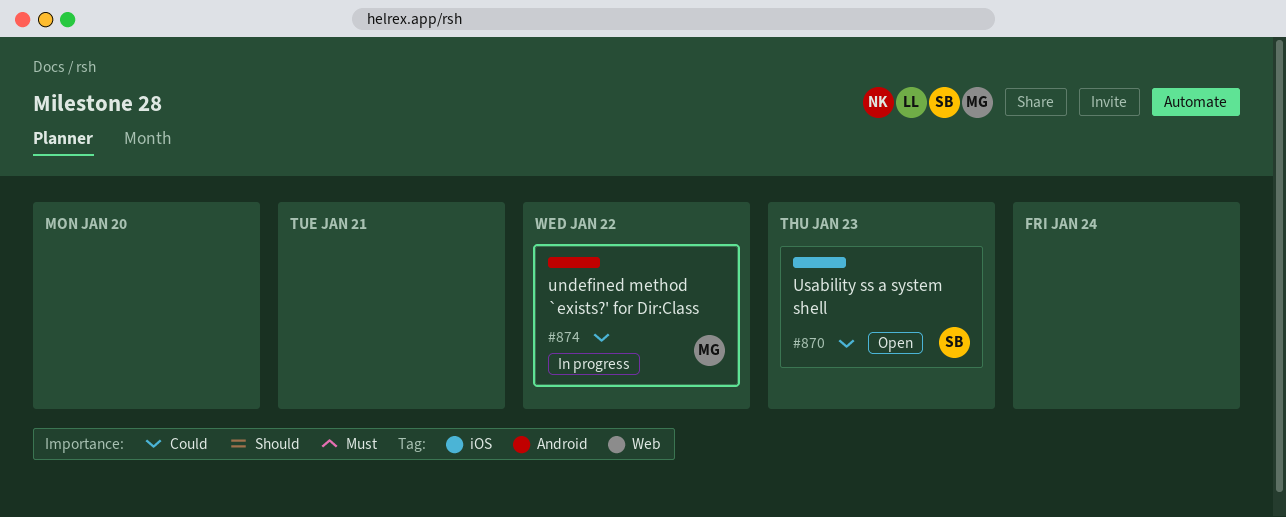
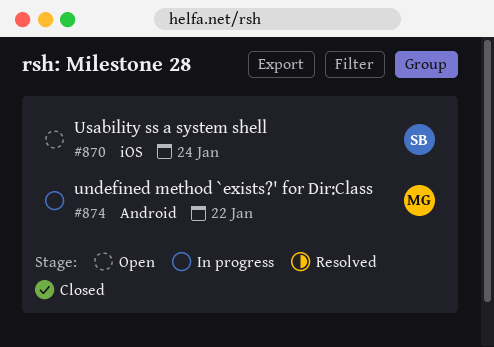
#870, due: Jan 23 -> Jan 24

